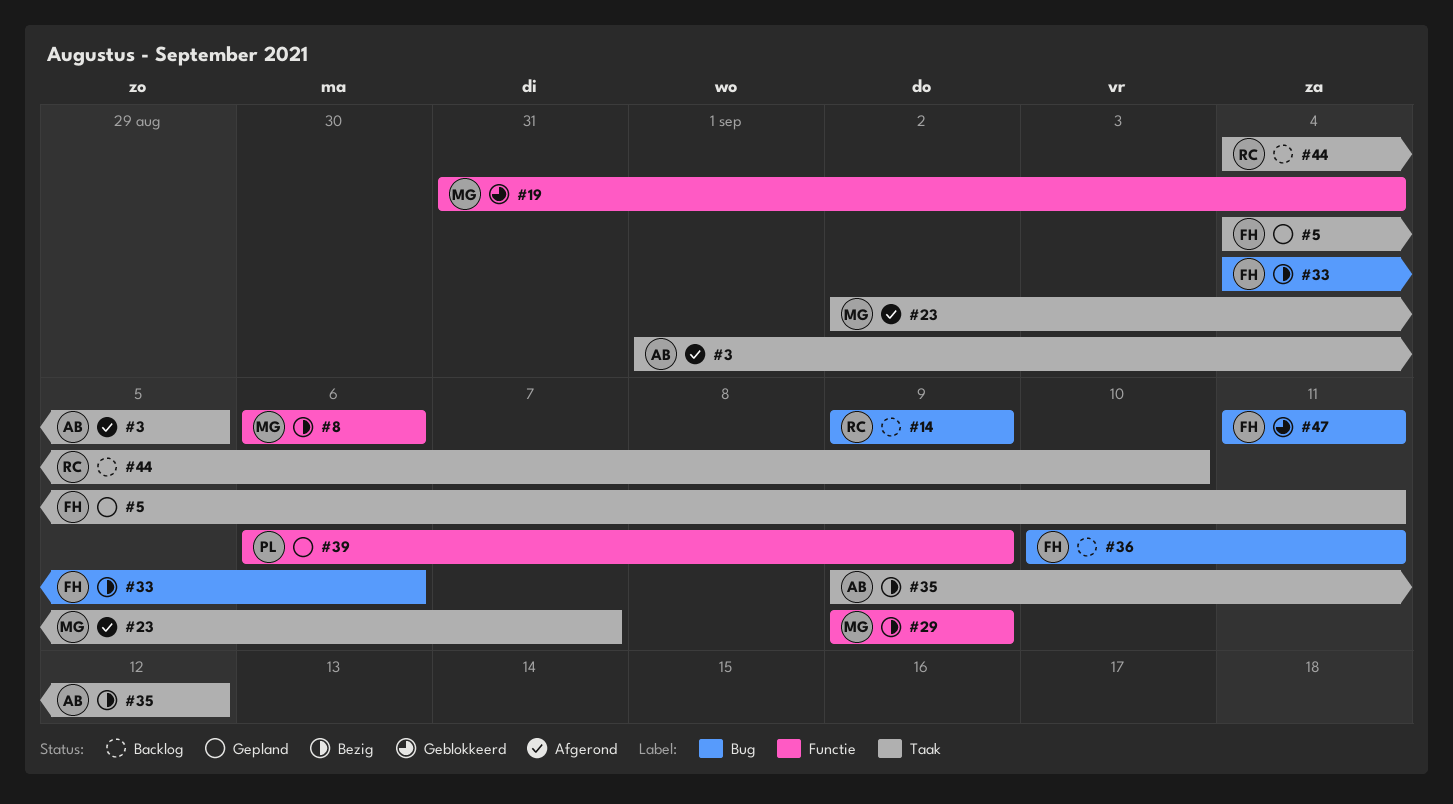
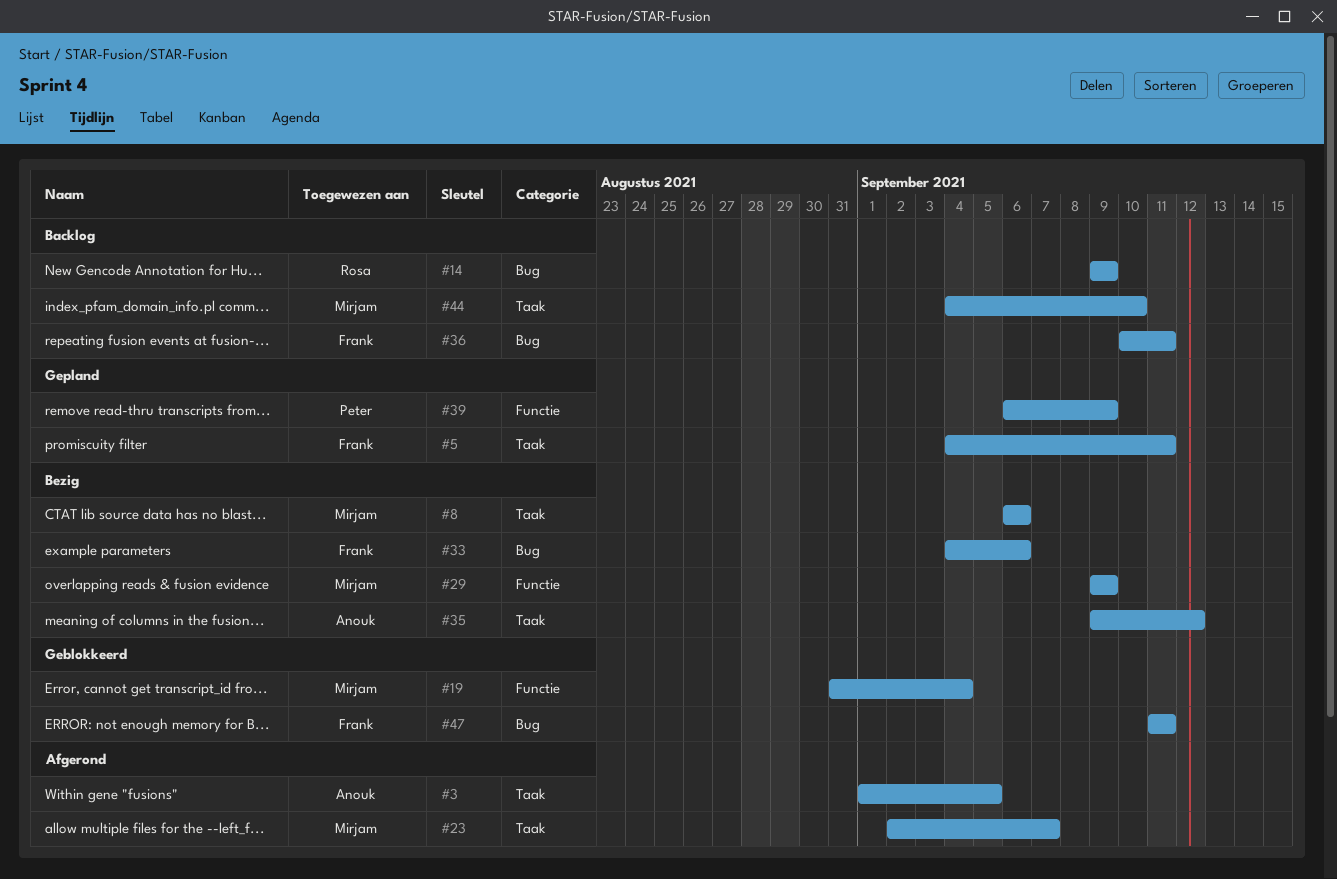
#8, label: Functie -> Taak
#44, owner: Rosa -> Mirjam

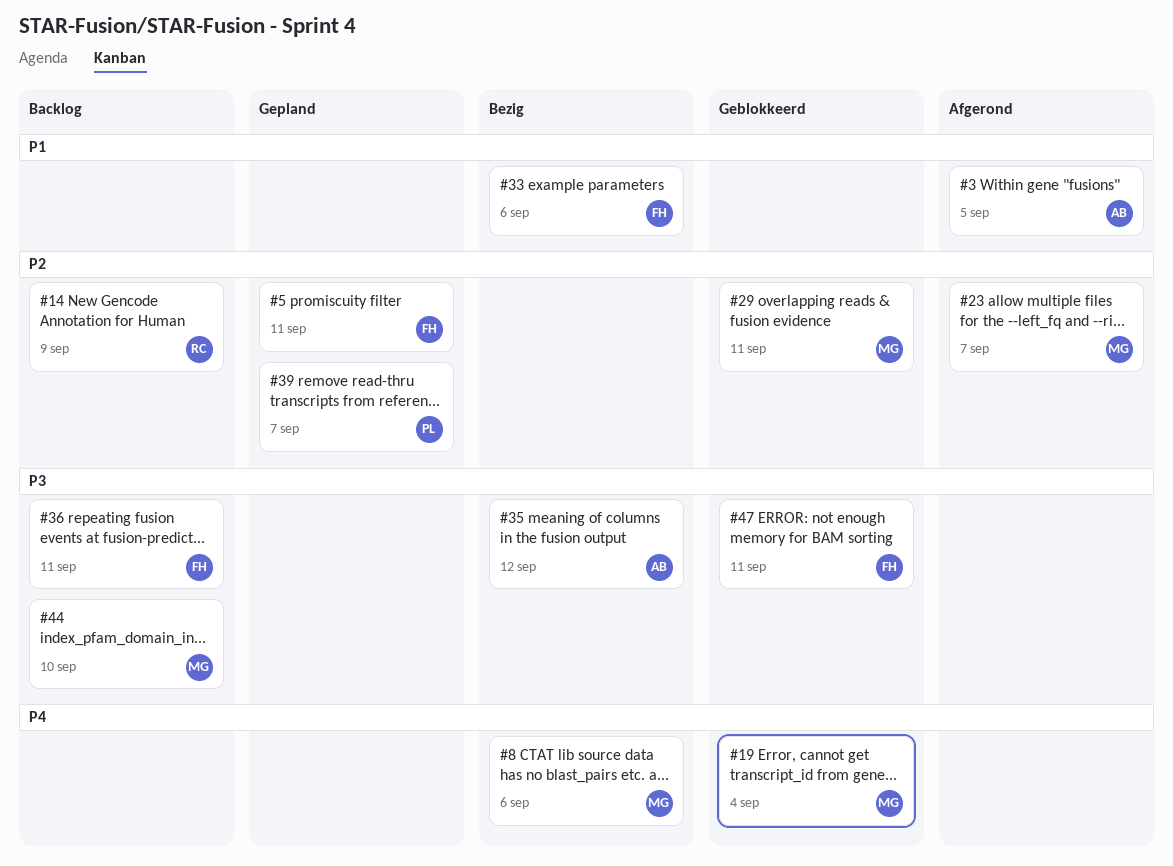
#29, status: Bezig -> Geblokkeerd
#29, due: Sep 9 -> Sep 11
#39, due: Sep 9 -> Sep 7

